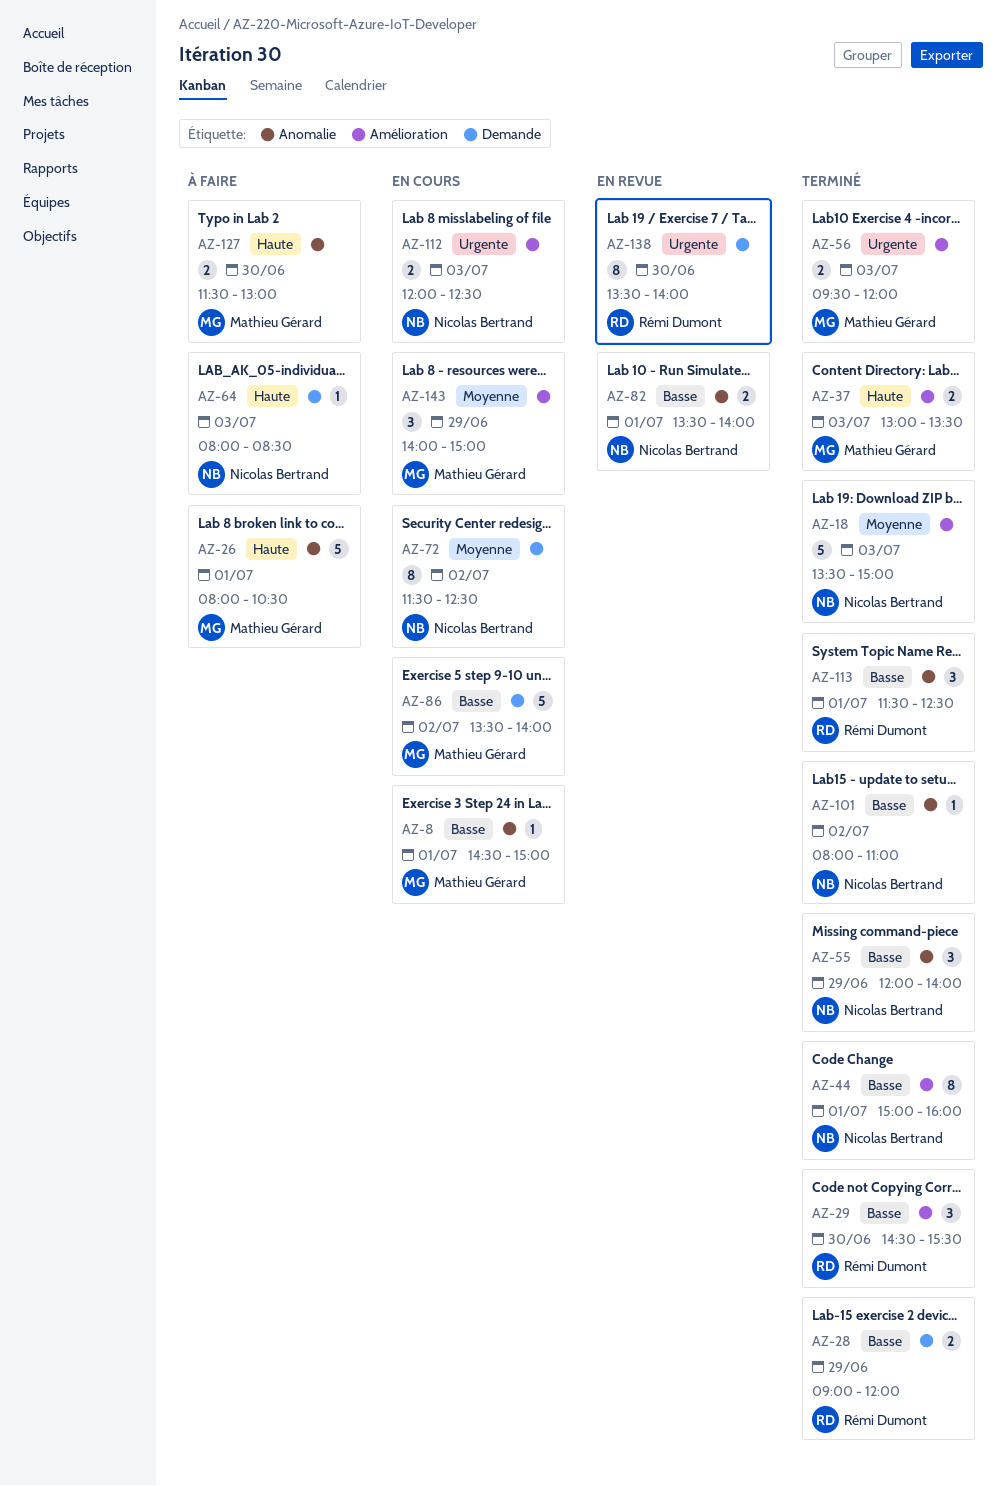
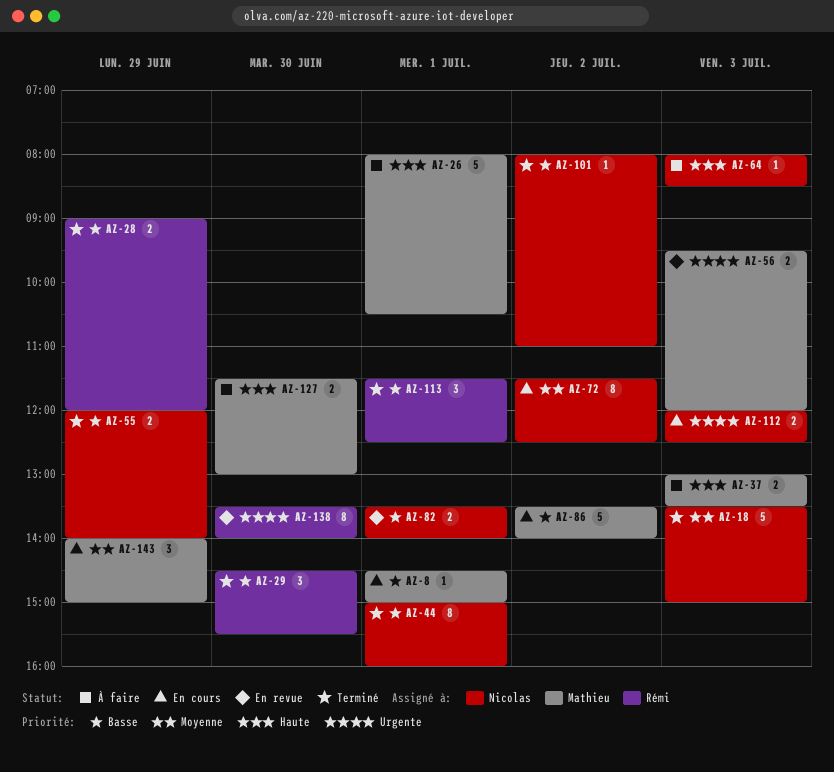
AZ-37, status: Terminé -> À faire
AZ-55, estimate: 3 -> 2
AZ-56, status: Terminé -> En revue

